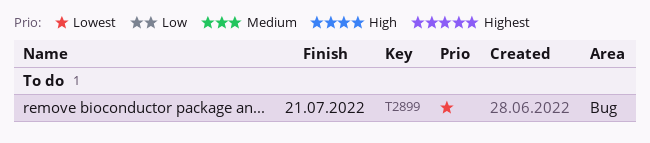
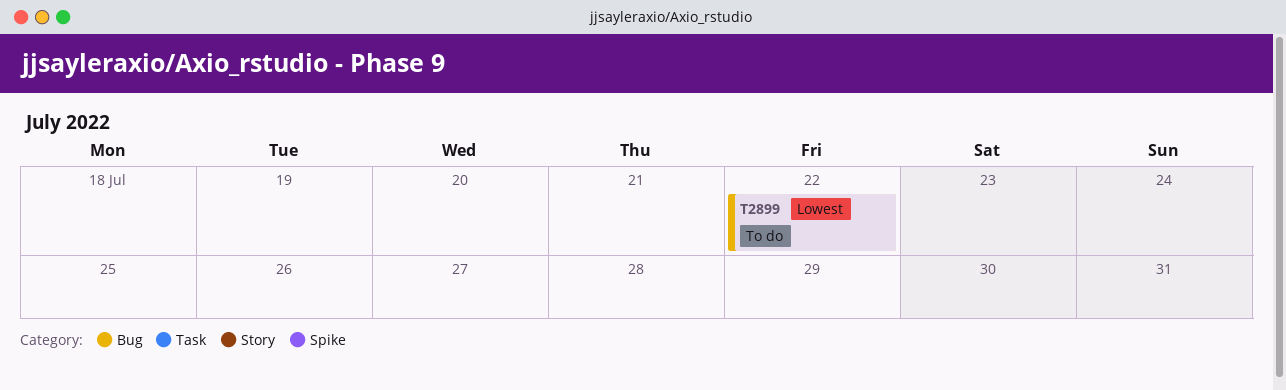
T2899, due: Jul 21 -> Jul 22

